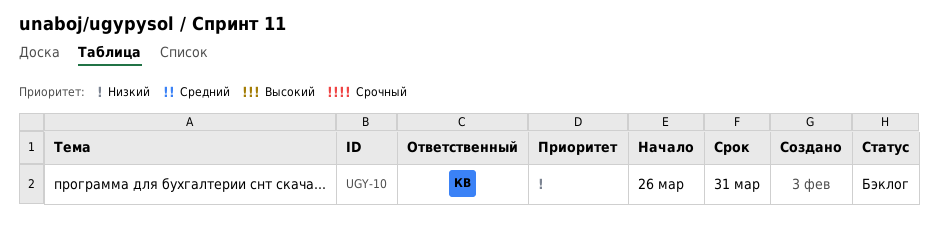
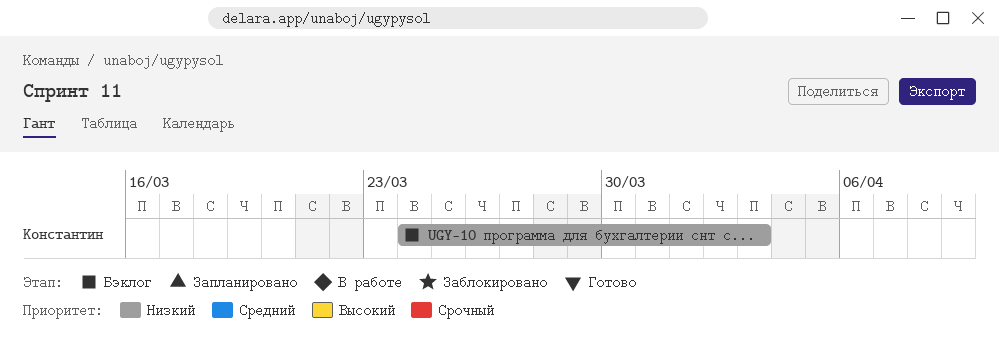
UGY-10, start: Mar 26 -> Mar 24
UGY-10, due: Mar 31 -> Apr 3

